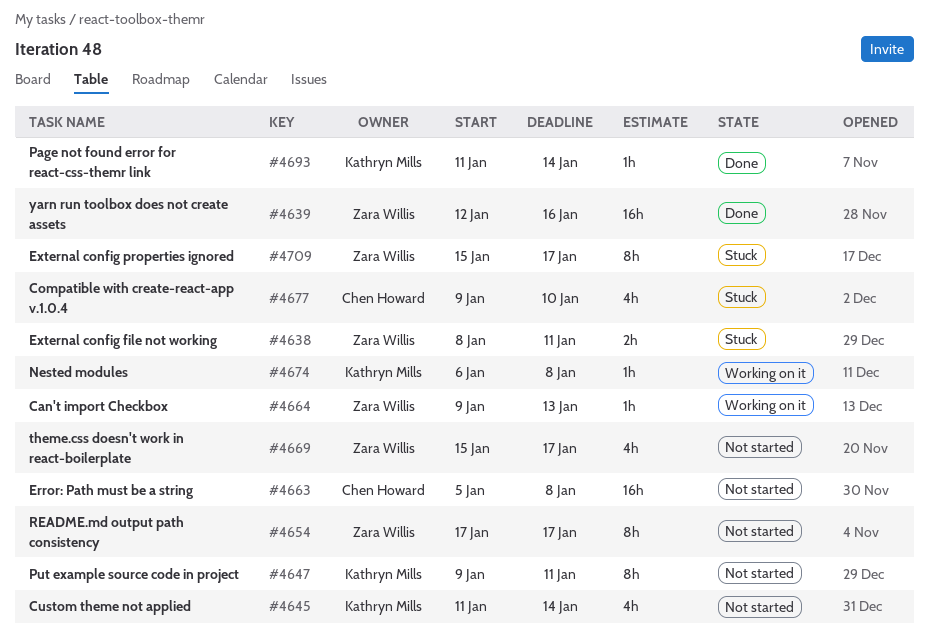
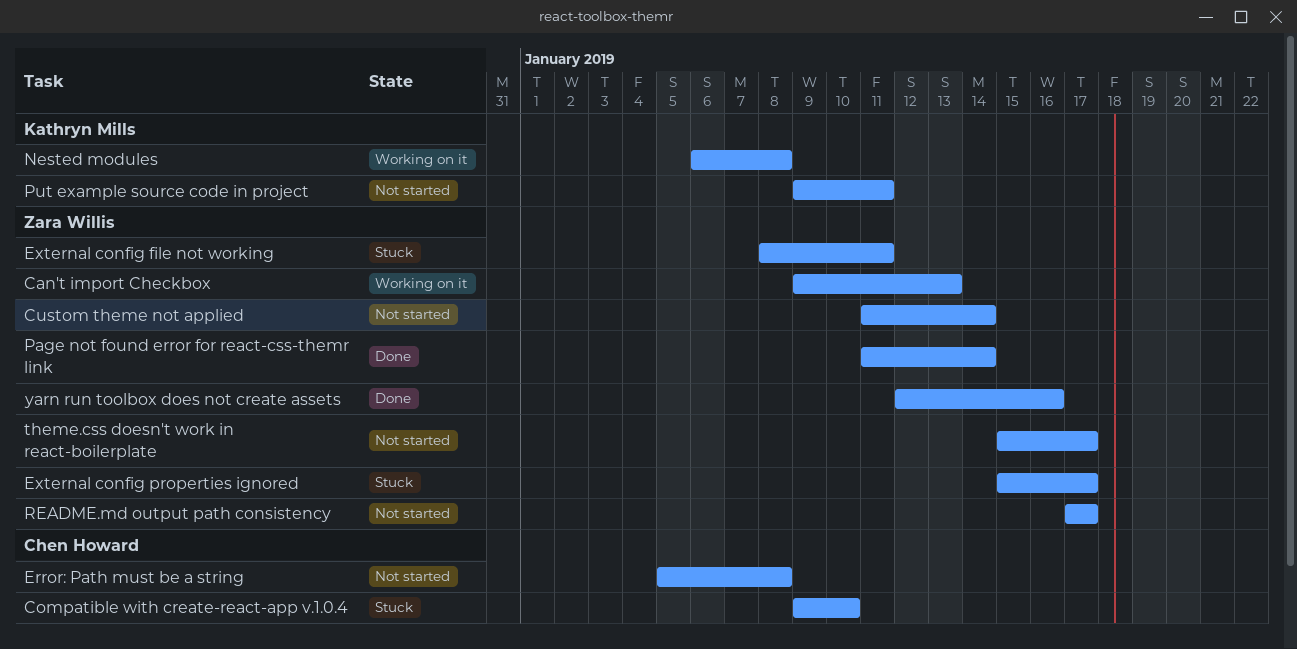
Custom theme not applied, owner: Kathryn Mills -> Zara Willis
Page not found error for react-css-themr link, owner: Kathryn Mills -> Zara Willis

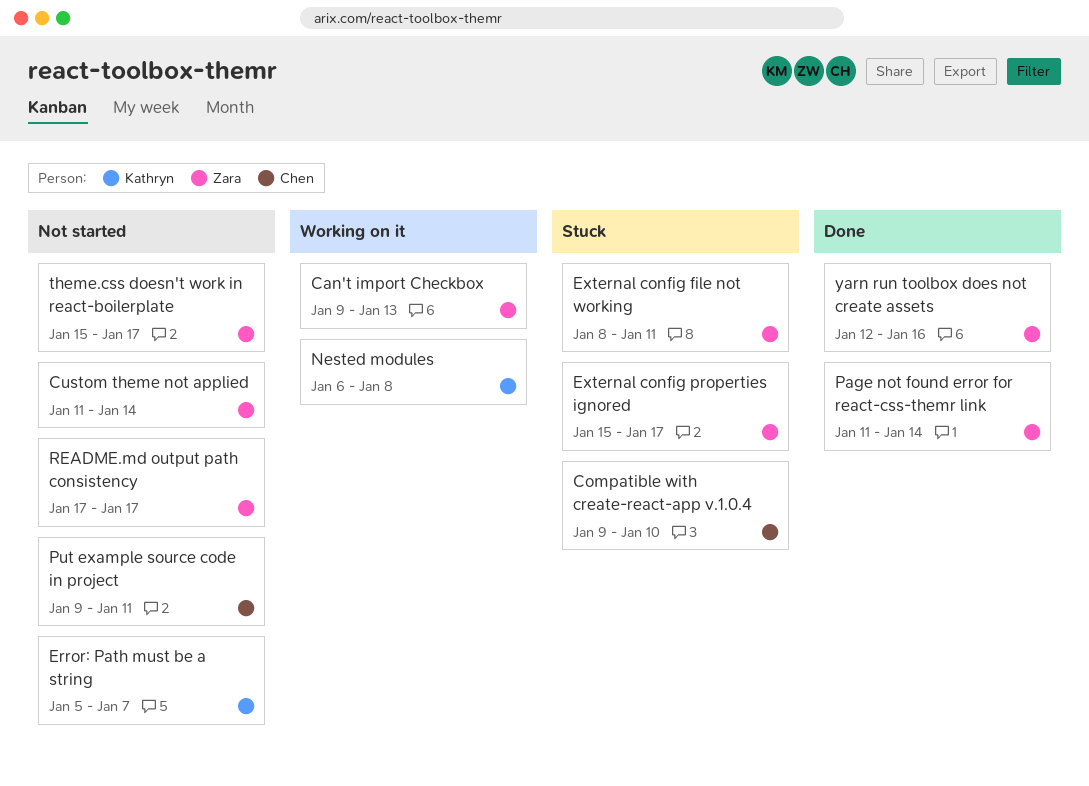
Error: Path must be a string, owner: Chen Howard -> Kathryn Mills
Error: Path must be a string, due: Jan 8 -> Jan 7
Put example source code in project, owner: Kathryn Mills -> Chen Howard

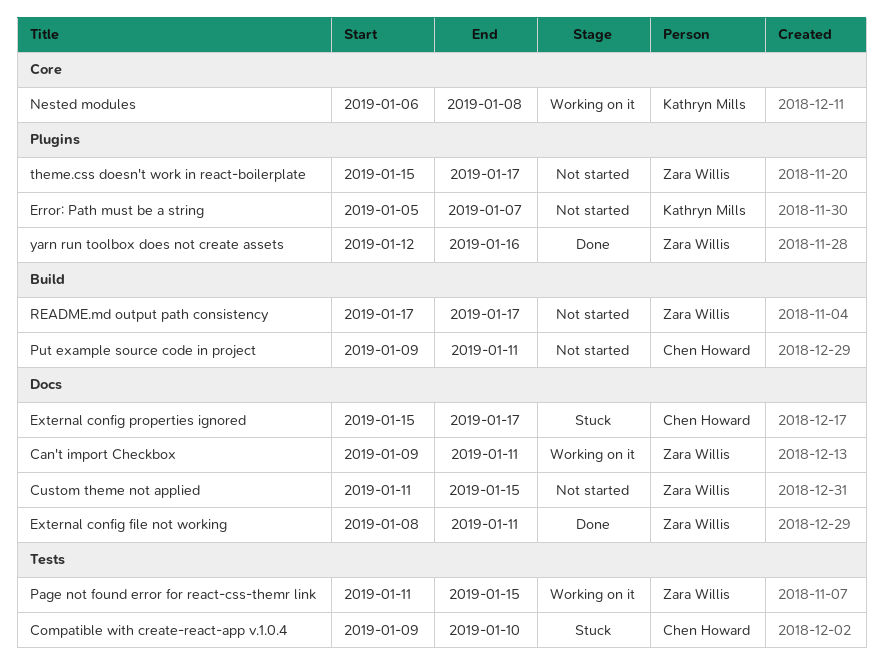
Can't import Checkbox, due: Jan 13 -> Jan 11
Custom theme not applied, due: Jan 14 -> Jan 15
External config file not working, status: Stuck -> Done
External config properties ignored, owner: Zara Willis -> Chen Howard
Page not found error for react-css-themr link, status: Done -> Working on it
Page not found error for react-css-themr link, due: Jan 14 -> Jan 15

